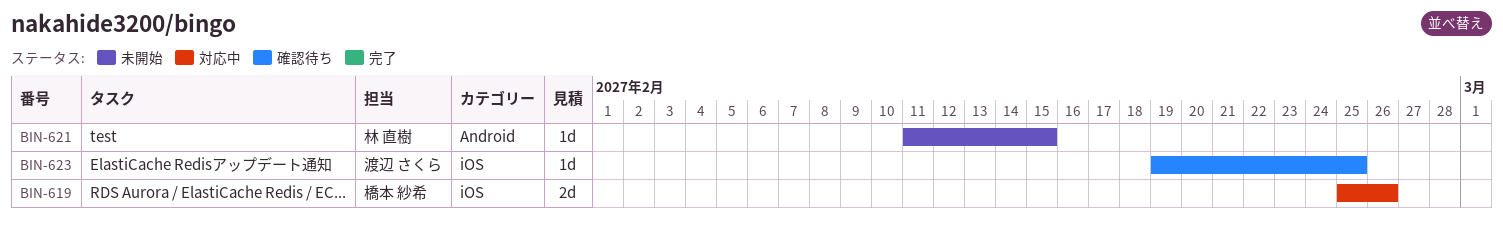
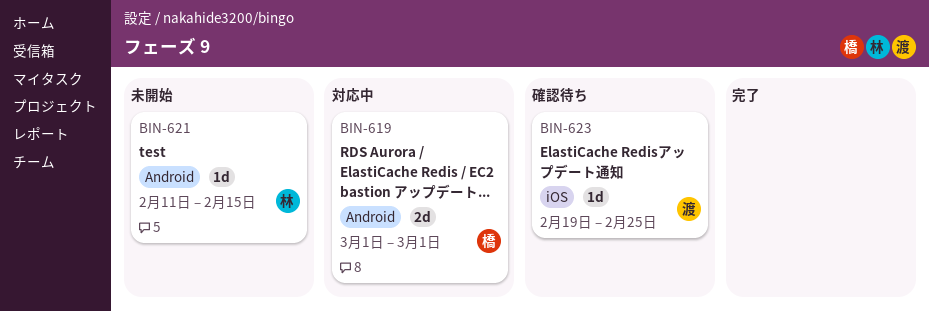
BIN-619, label: iOS -> Android
BIN-619, start: Feb 25 -> Mar 1
BIN-619, due: Feb 26 -> Mar 1

